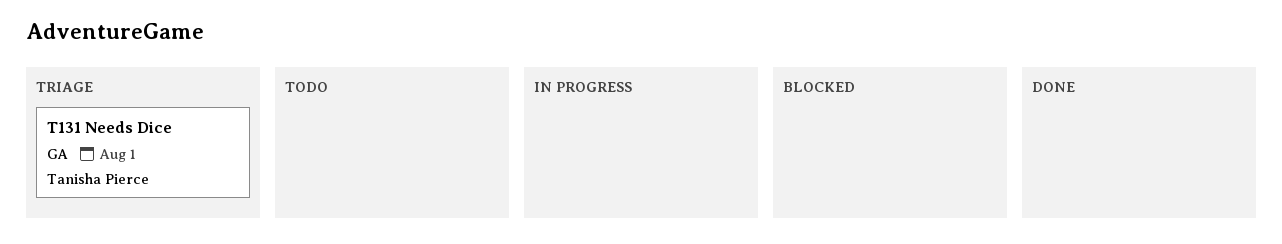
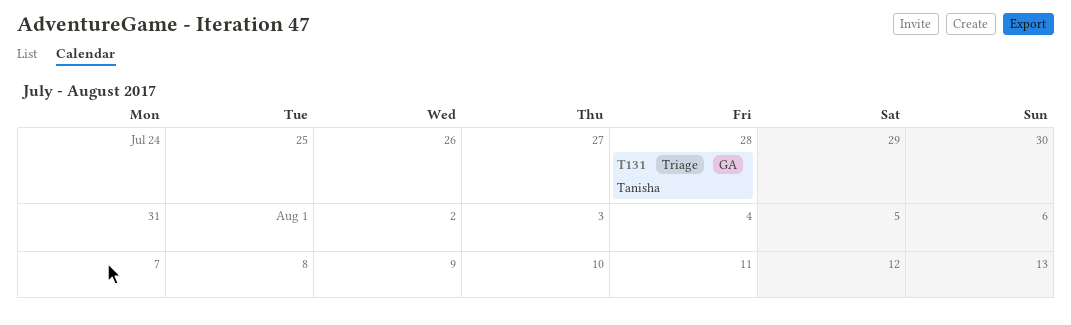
T131, due: Aug 1 -> Jul 28

